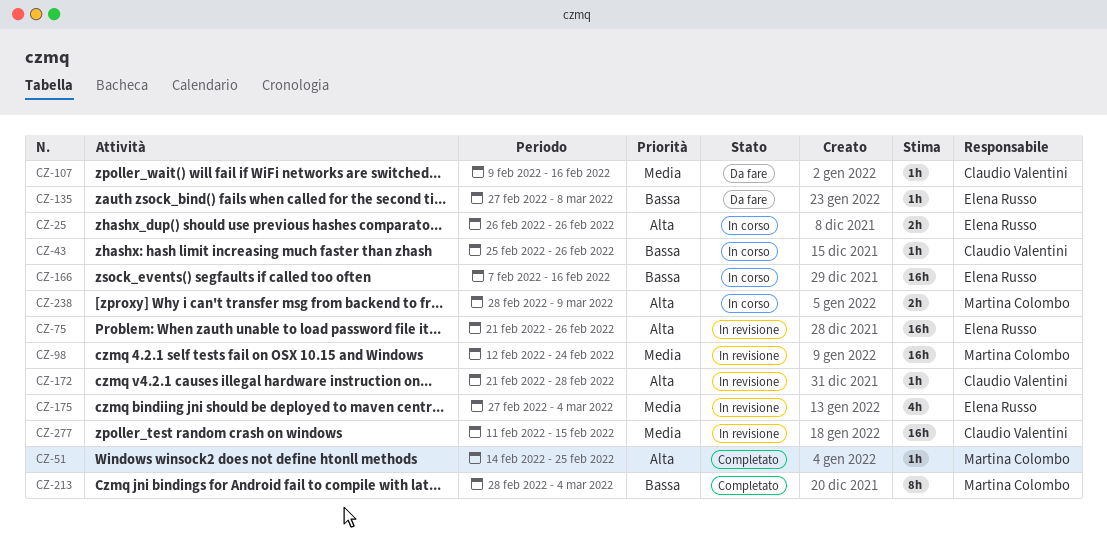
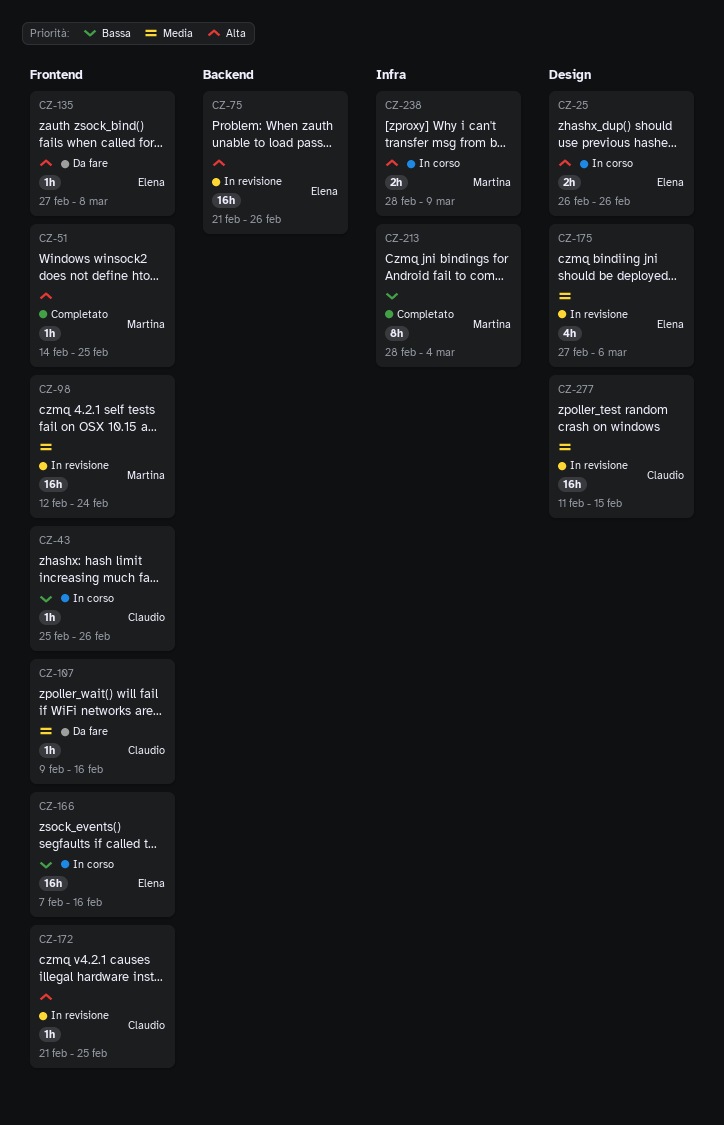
CZ-135, priority: Bassa -> Alta
CZ-172, due: Feb 28 -> Feb 25
CZ-175, due: Mar 4 -> Mar 6

